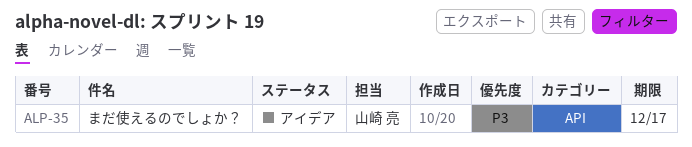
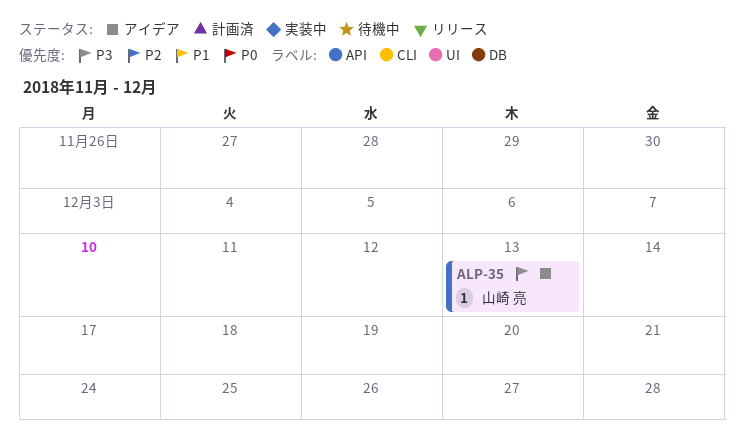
ALP-35, due: Dec 17 -> Dec 13

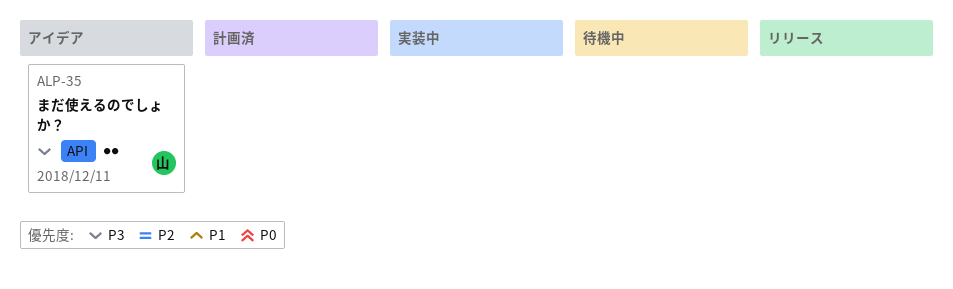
ALP-35, estimate: 1 -> 2
ALP-35, due: Dec 13 -> Dec 11

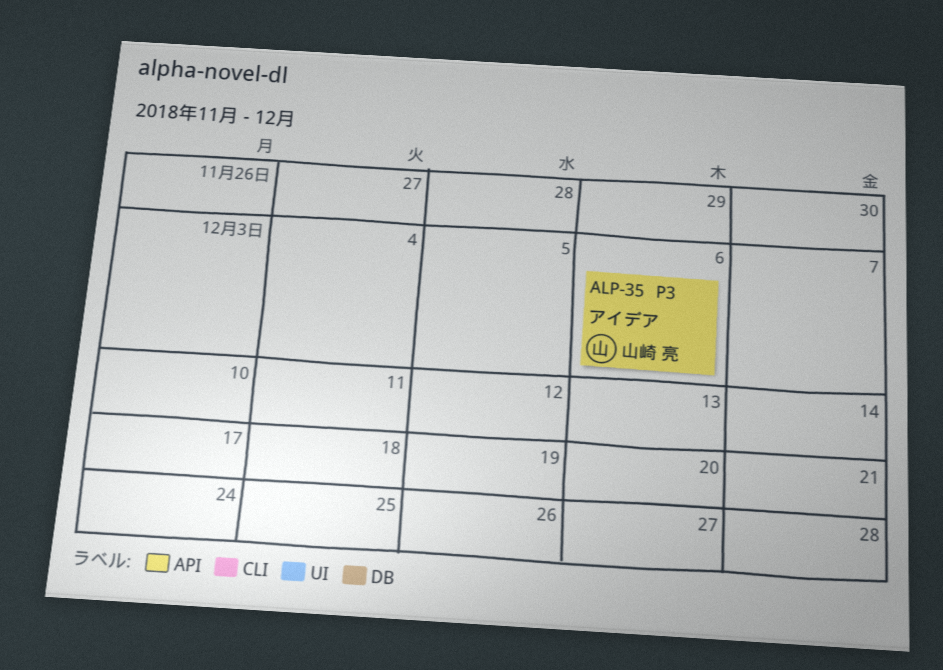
ALP-35, due: Dec 11 -> Dec 6

